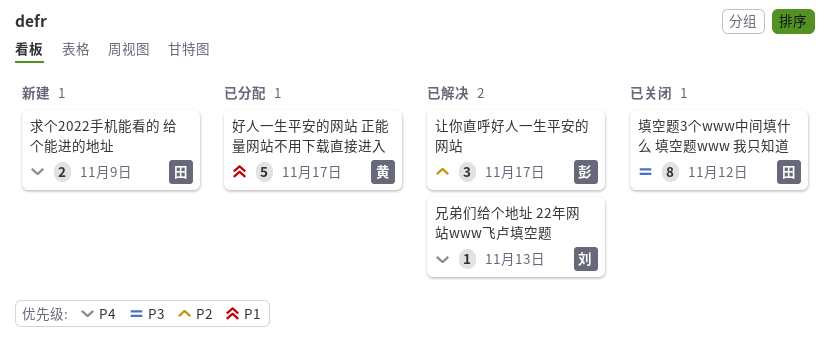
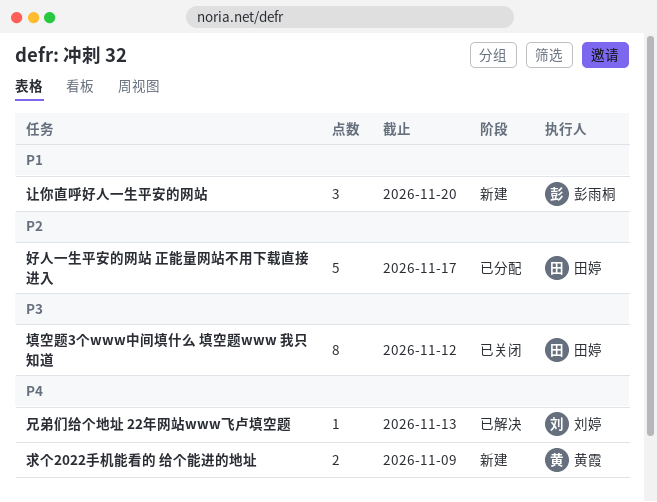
好人一生平安的网站 正能量网站不用下载直接进入, owner: 黄霞 -> 田婷
好人一生平安的网站 正能量网站不用下载直接进入, priority: P1 -> P2
求个2022手机能看的 给个能进的地址, owner: 田婷 -> 黄霞
让你直呼好人一生平安的网站, status: 已解决 -> 新建
让你直呼好人一生平安的网站, priority: P2 -> P1
让你直呼好人一生平安的网站, due: Nov 17 -> Nov 20

